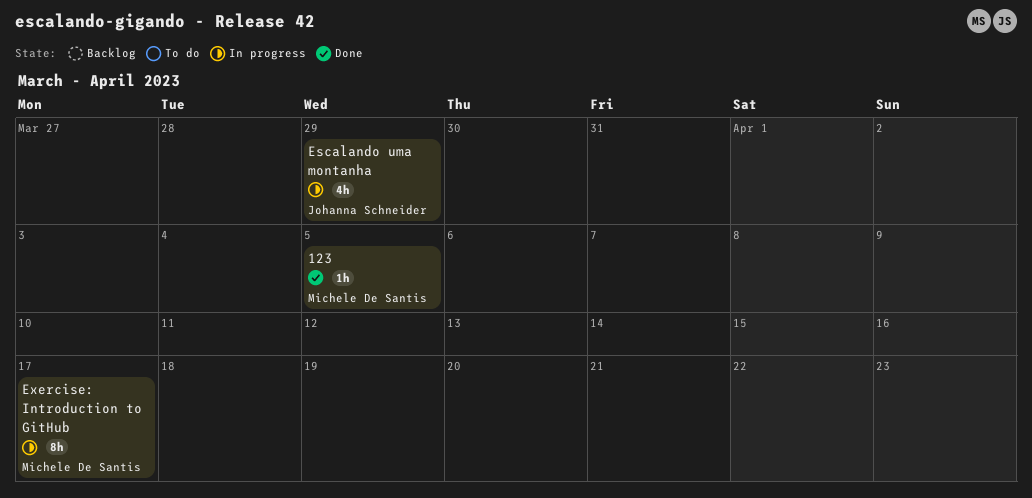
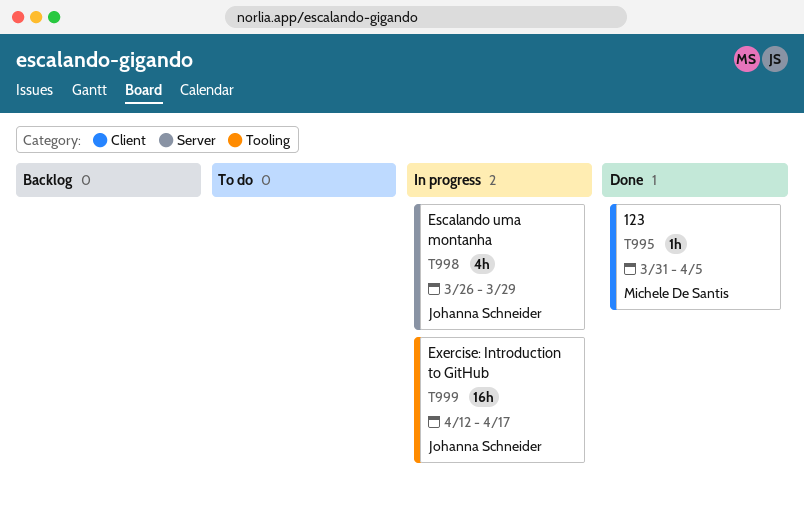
Exercise: Introduction to GitHub, owner: Michele De Santis -> Johanna Schneider
Exercise: Introduction to GitHub, estimate: 8h -> 16h

